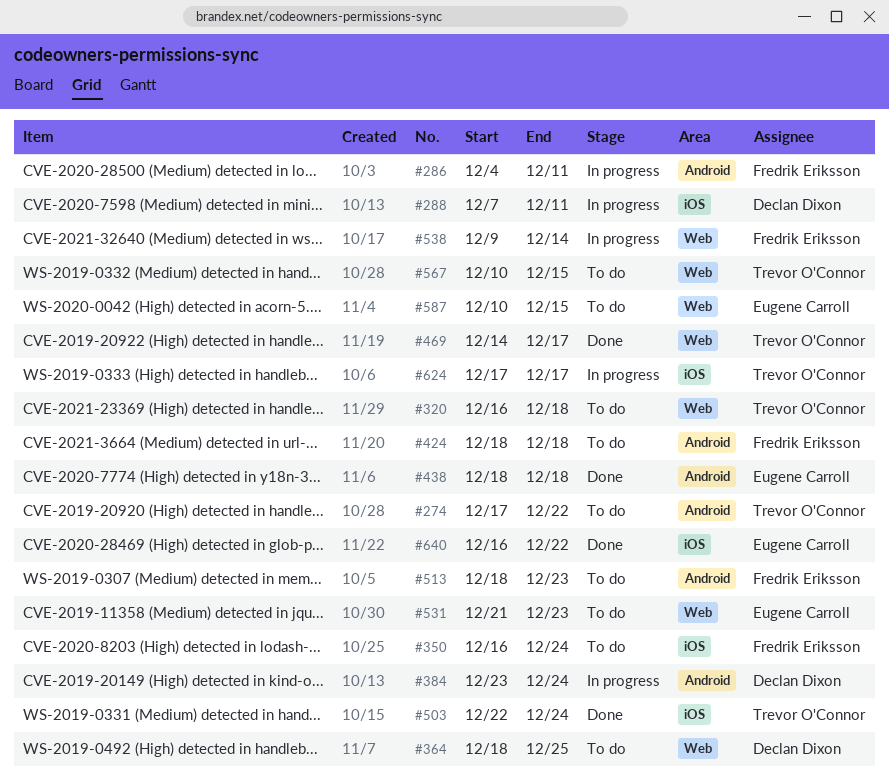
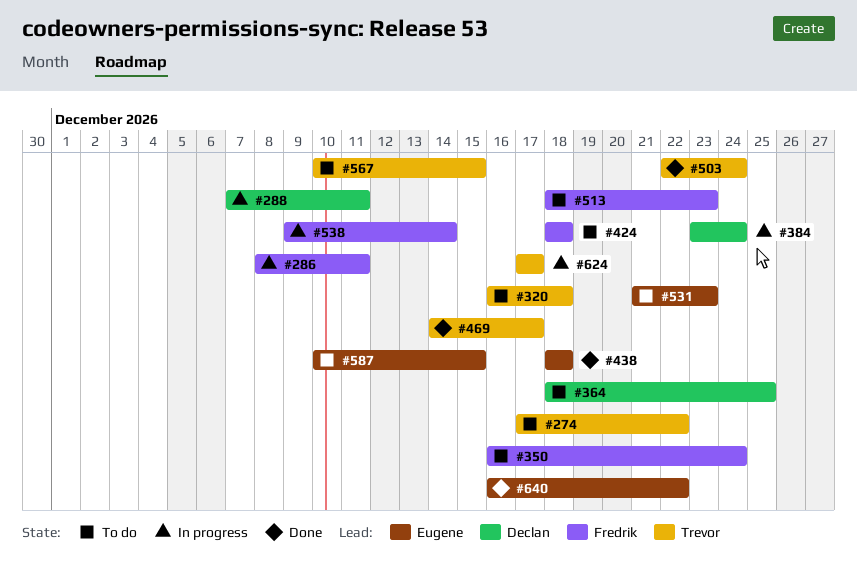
#286, start: Dec 4 -> Dec 8

